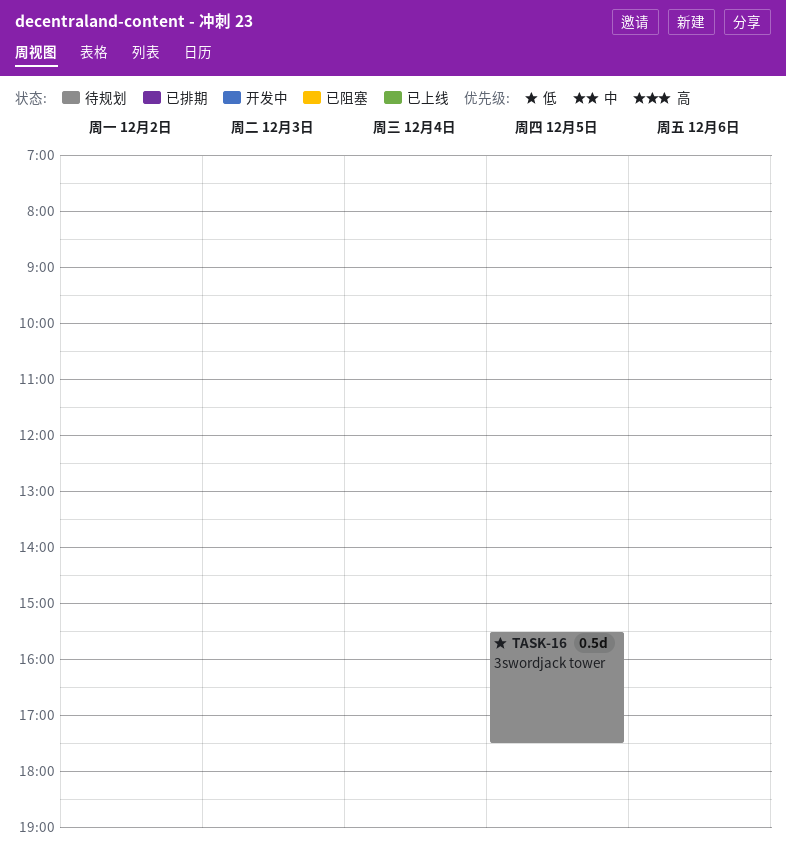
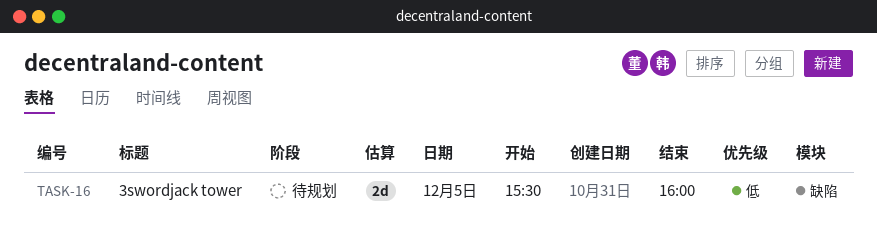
TASK-16, estimate: 0.5d -> 2d
TASK-16, ends: 17:30 -> 16:00

